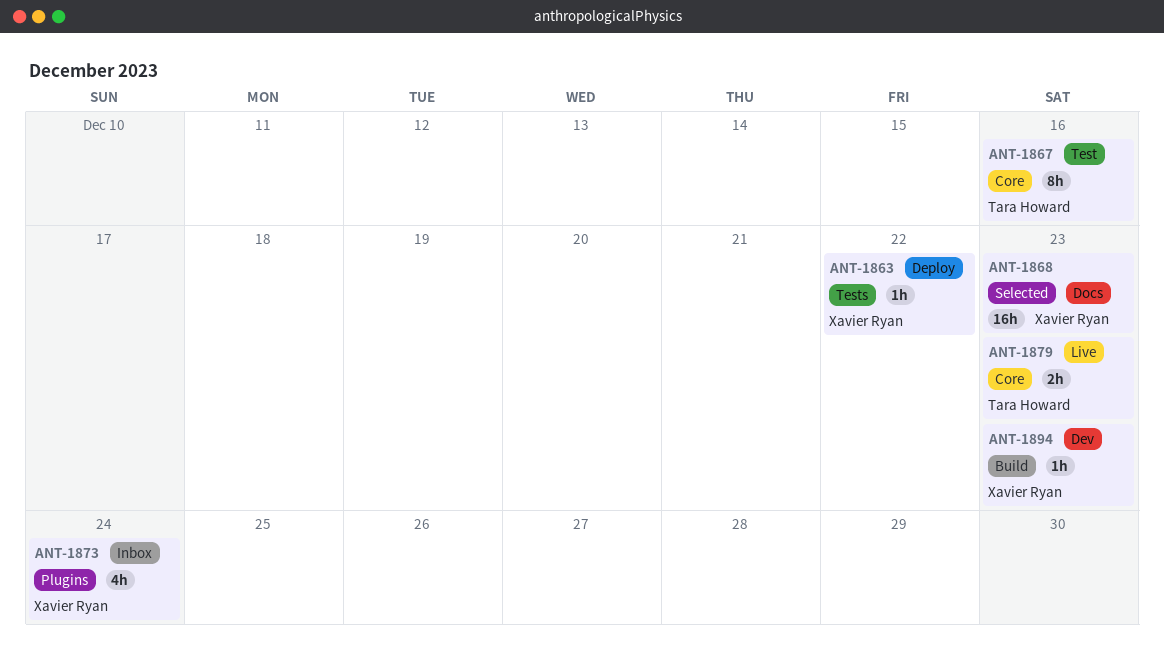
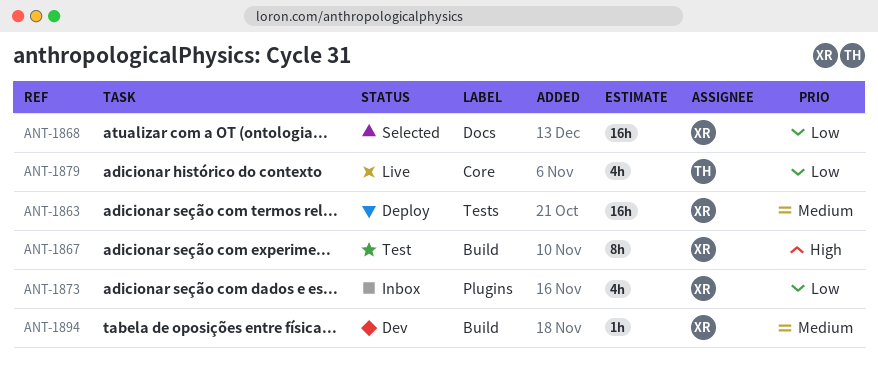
ANT-1863, estimate: 1h -> 16h
ANT-1867, owner: Tara Howard -> Xavier Ryan
ANT-1867, label: Core -> Build
ANT-1879, estimate: 2h -> 4h

